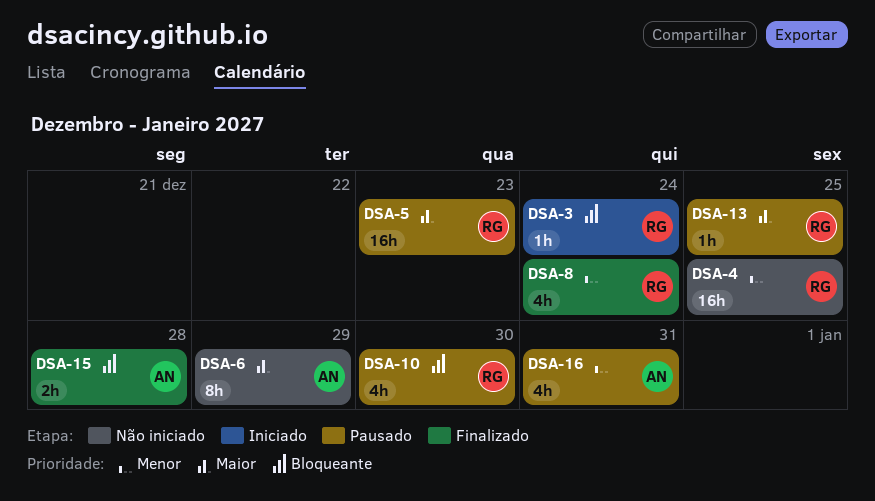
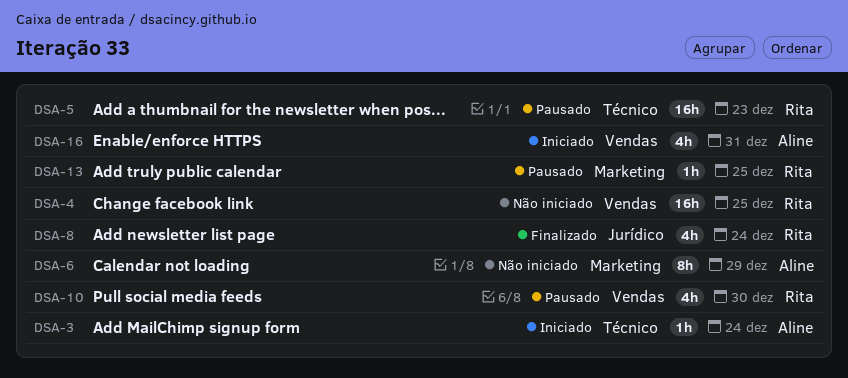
DSA-3, owner: Rita -> Aline
DSA-15: present -> none
DSA-16, status: Pausado -> Iniciado

